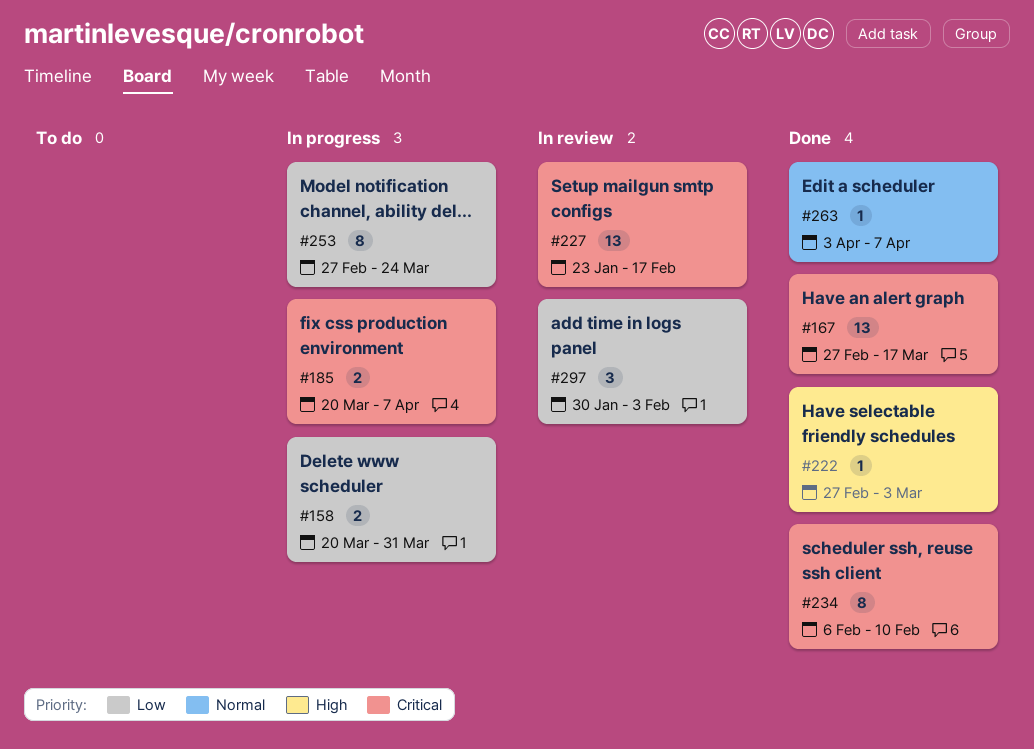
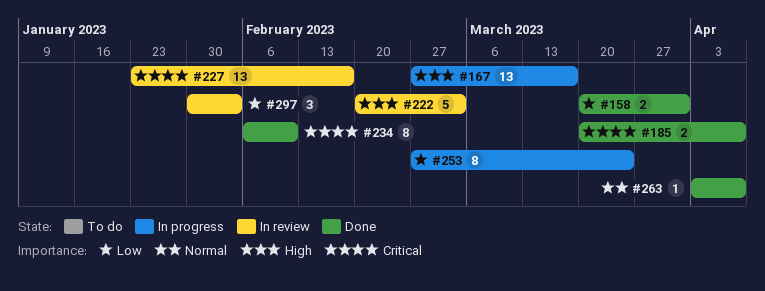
#158, status: In progress -> Done
#167, status: Done -> In progress
#167, priority: Critical -> High
#185, status: In progress -> Done
#222, status: Done -> In review
#222, estimate: 1 -> 5
#222, start: Feb 27 -> Feb 20

